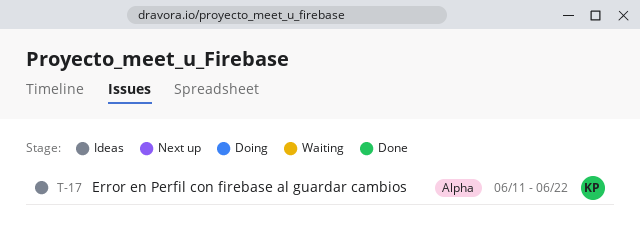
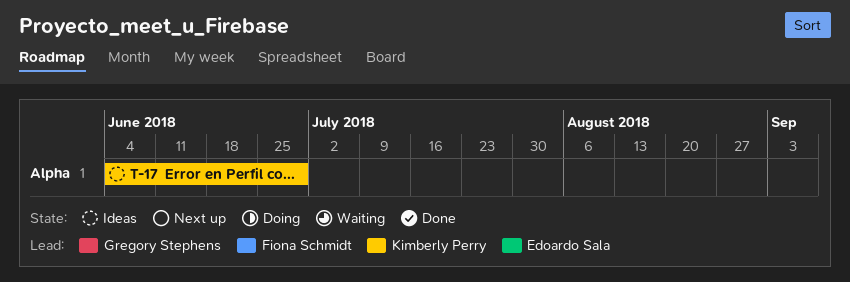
T-17, start: Jun 11 -> Jun 4
T-17, due: Jun 22 -> Jun 29

